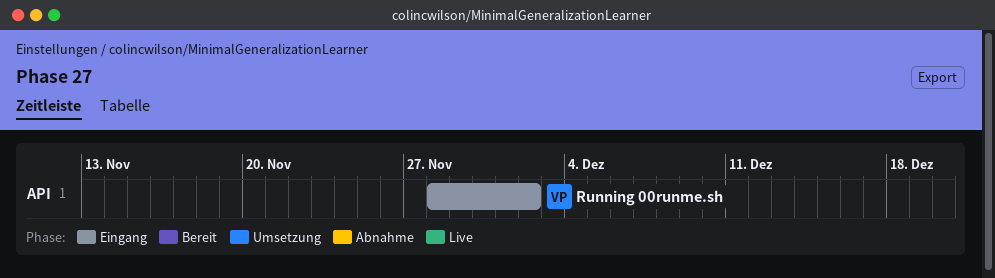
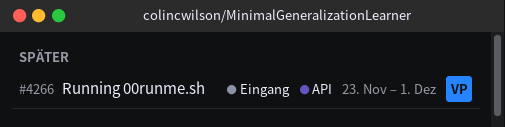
Running 00runme.sh, start: Nov 28 -> Nov 23
Running 00runme.sh, due: Dec 2 -> Dec 1

